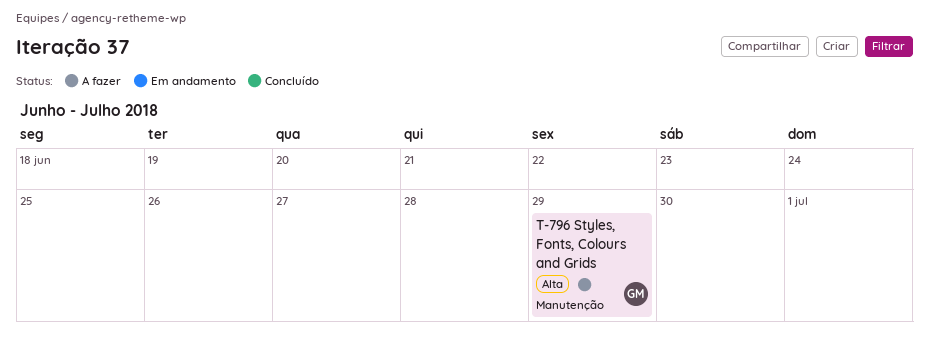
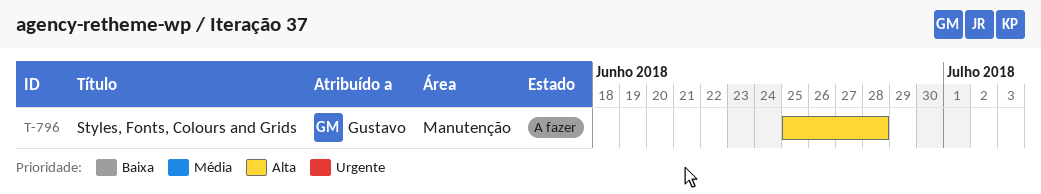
T-796, due: Jun 29 -> Jun 28

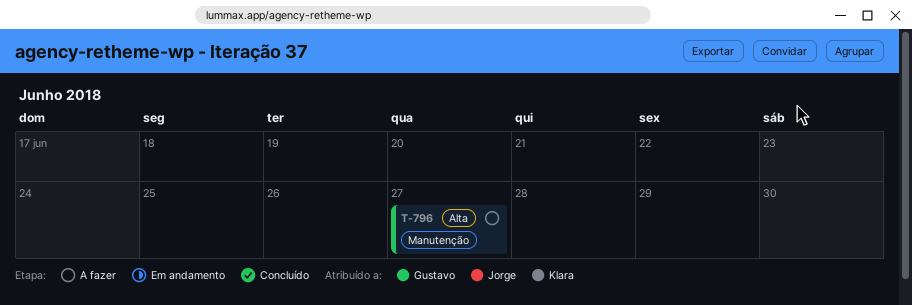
T-796, due: Jun 28 -> Jun 27

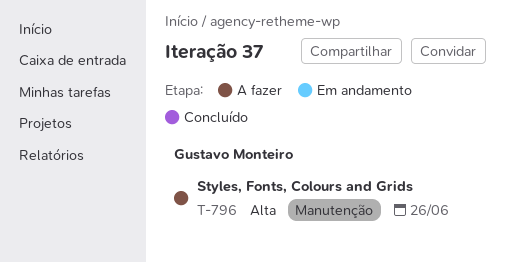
T-796, due: Jun 27 -> Jun 26

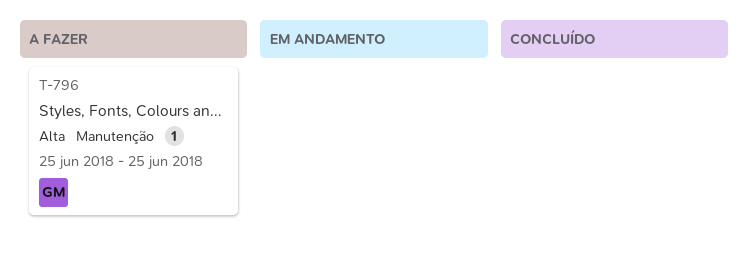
T-796, due: Jun 26 -> Jun 25

